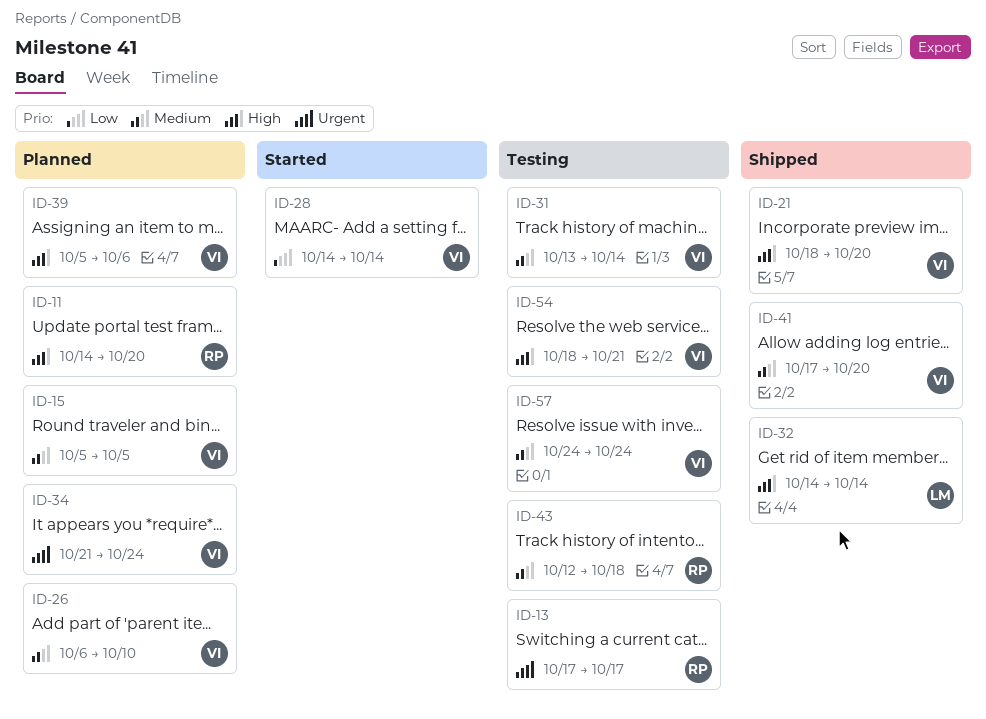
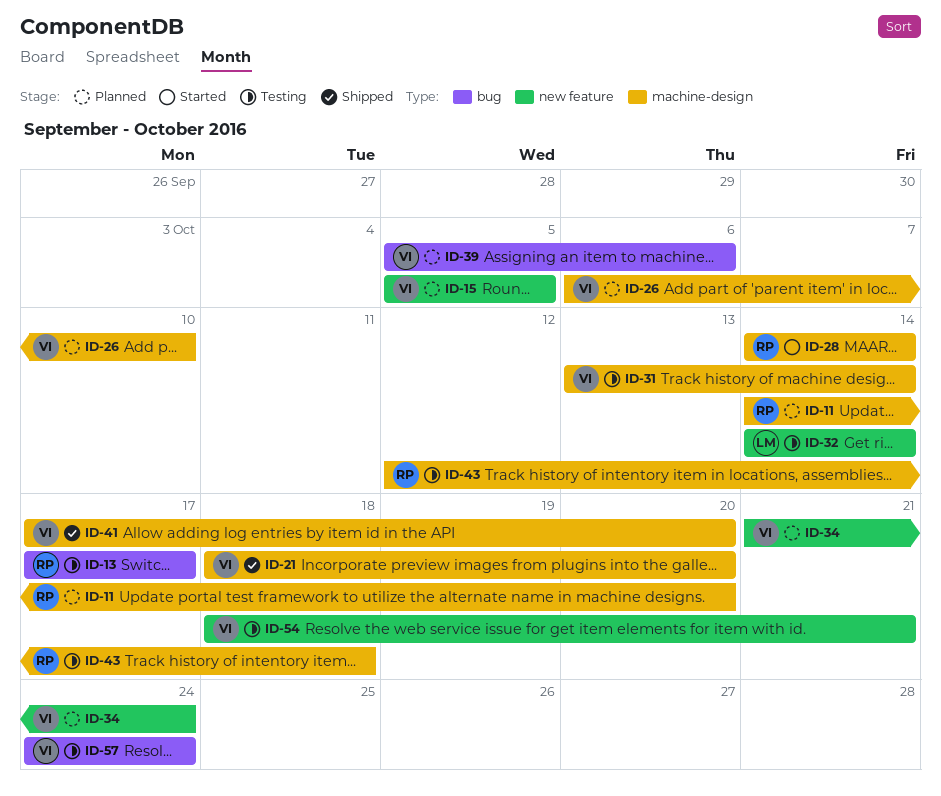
ID-28, owner: VI -> RP
ID-32, status: Shipped -> Testing

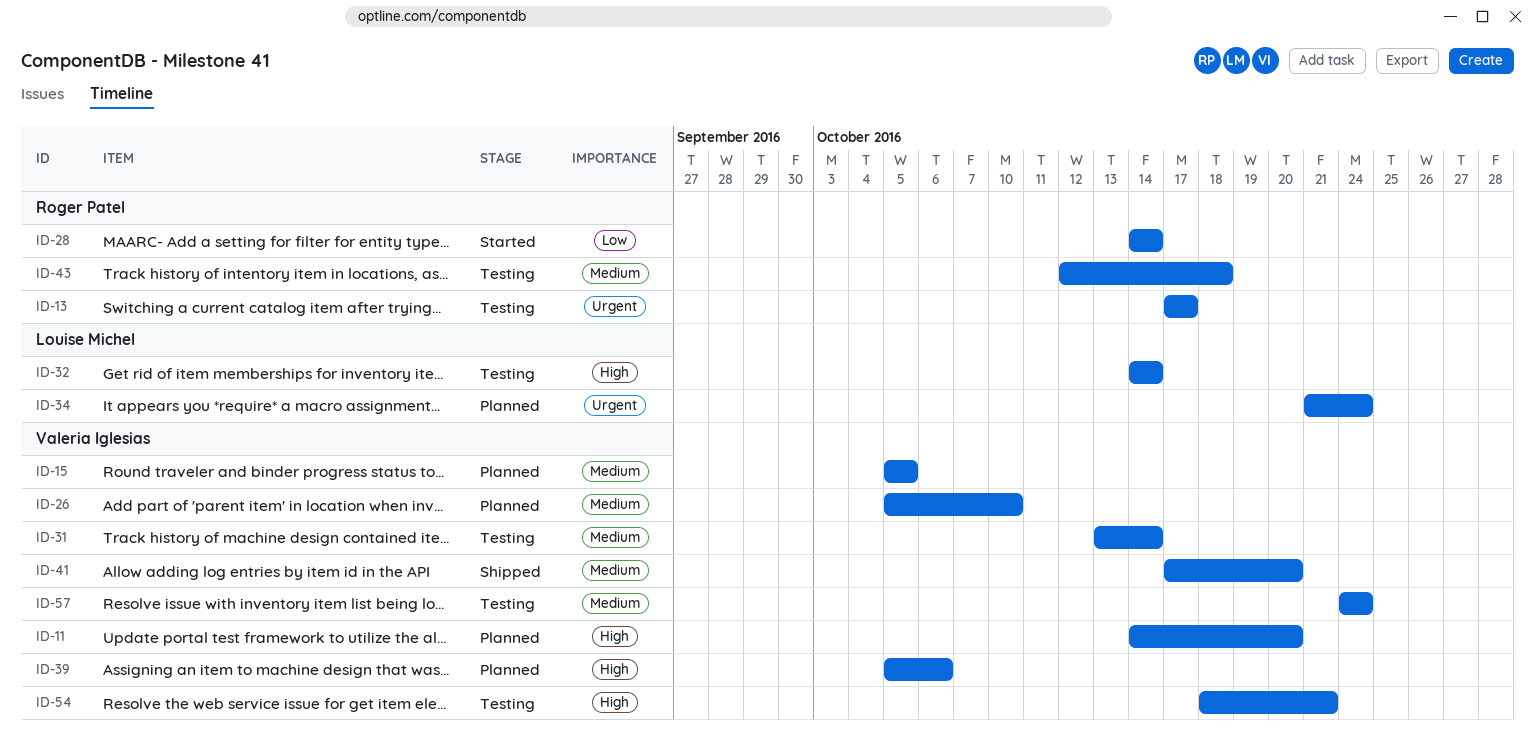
ID-11, owner: Roger Patel -> Valeria Iglesias
ID-21: present -> none
ID-26, start: Oct 6 -> Oct 5
ID-34, owner: Valeria Iglesias -> Louise Michel

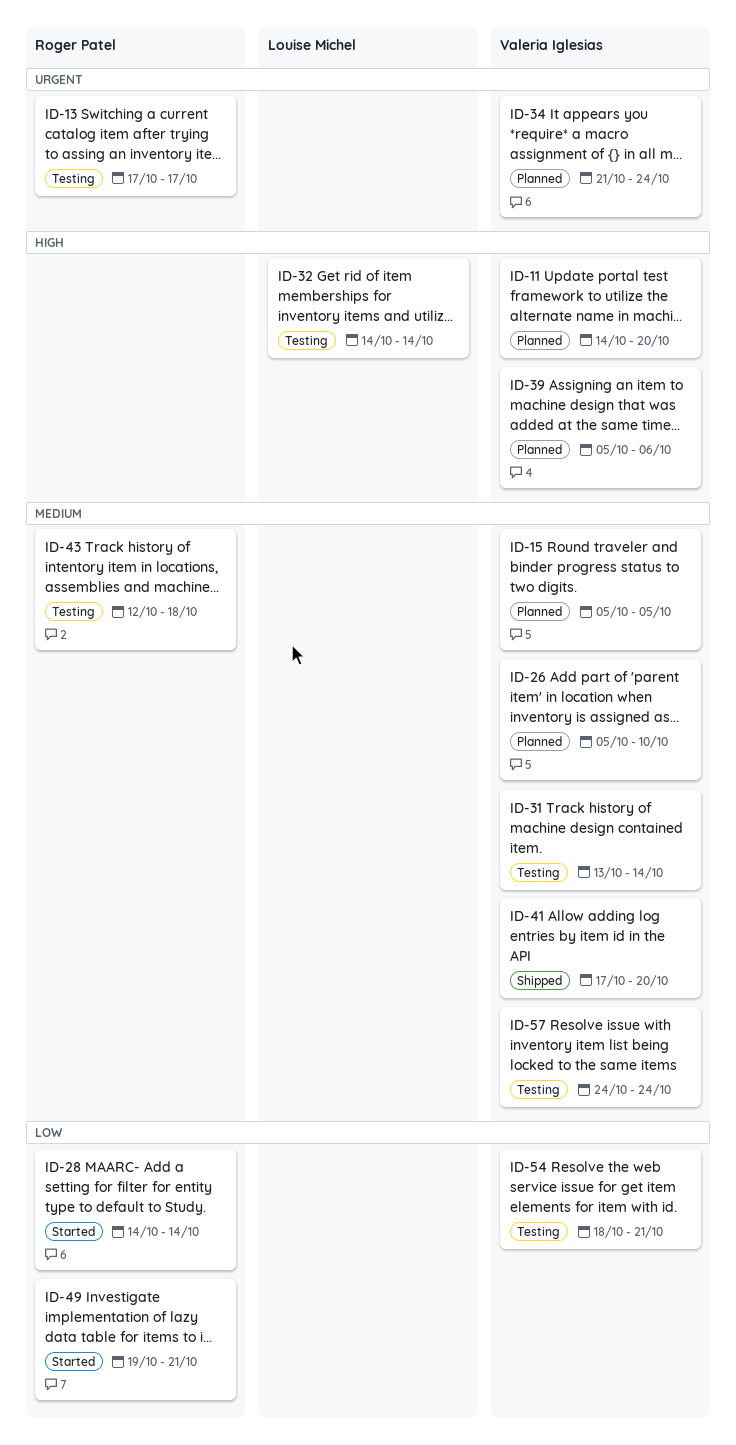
ID-34, owner: Louise Michel -> Valeria Iglesias
ID-49: none -> present
ID-54, priority: High -> Low

